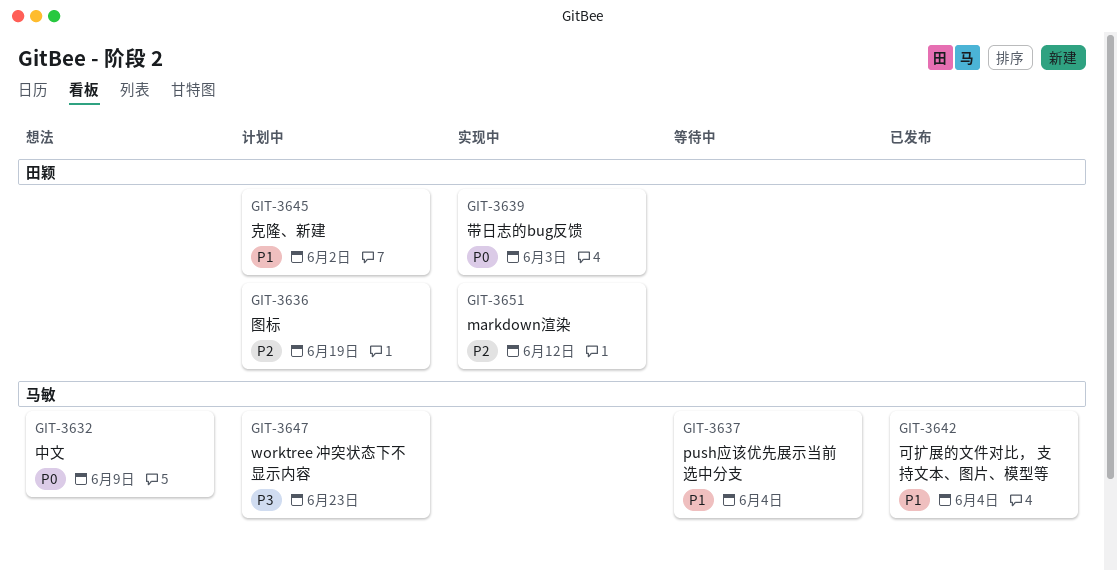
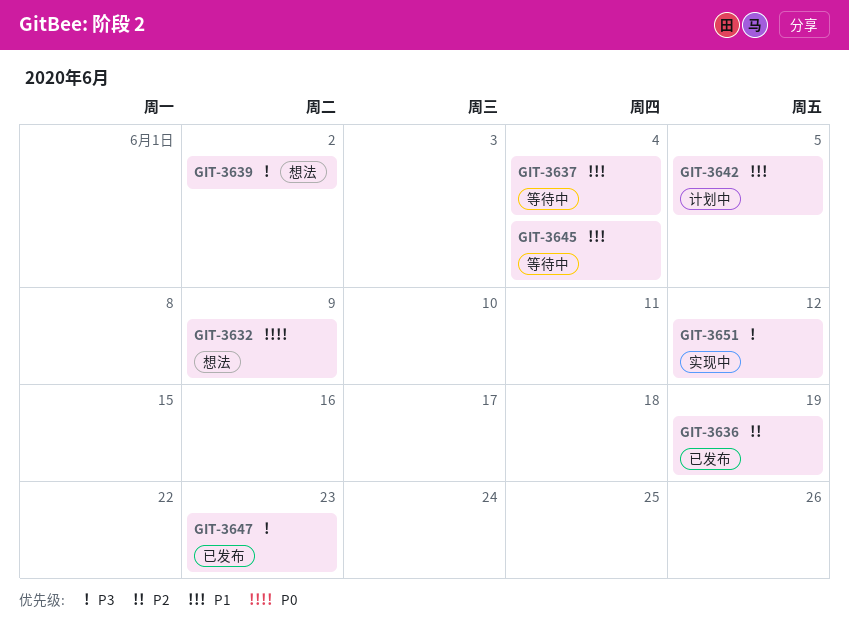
GIT-3636, status: 计划中 -> 已发布
GIT-3639, status: 实现中 -> 想法
GIT-3639, priority: P0 -> P3
GIT-3639, due: Jun 3 -> Jun 2
GIT-3642, status: 已发布 -> 计划中
GIT-3642, due: Jun 4 -> Jun 5
GIT-3645, status: 计划中 -> 等待中
GIT-3645, due: Jun 2 -> Jun 4
GIT-3647, status: 计划中 -> 已发布
GIT-3651, priority: P2 -> P3

